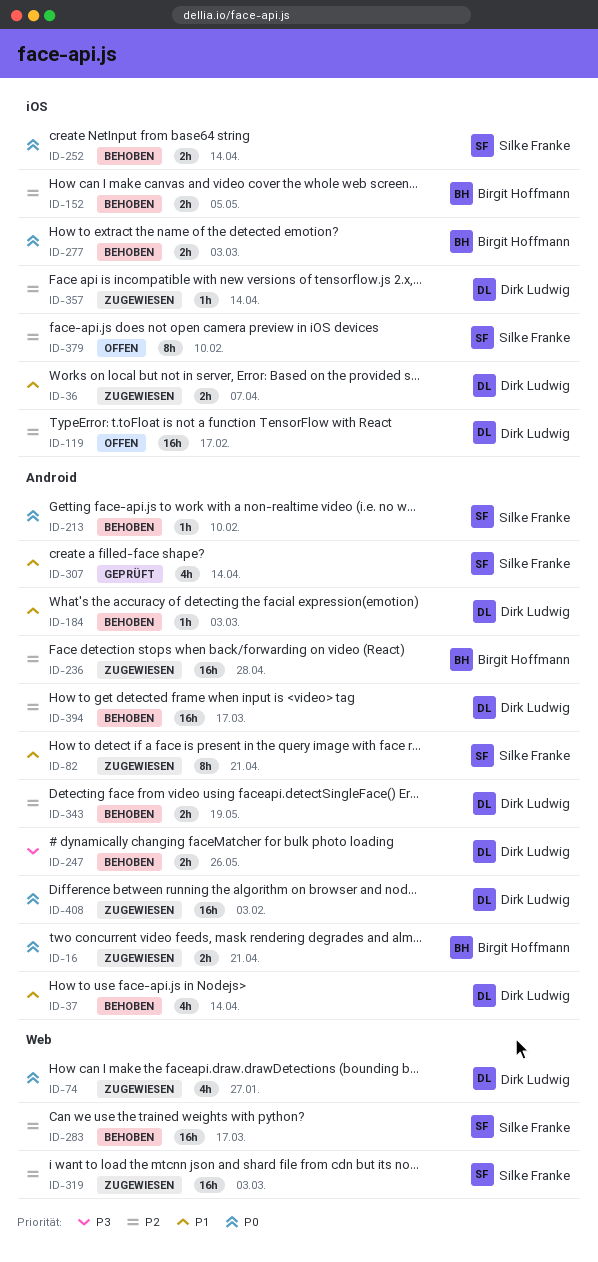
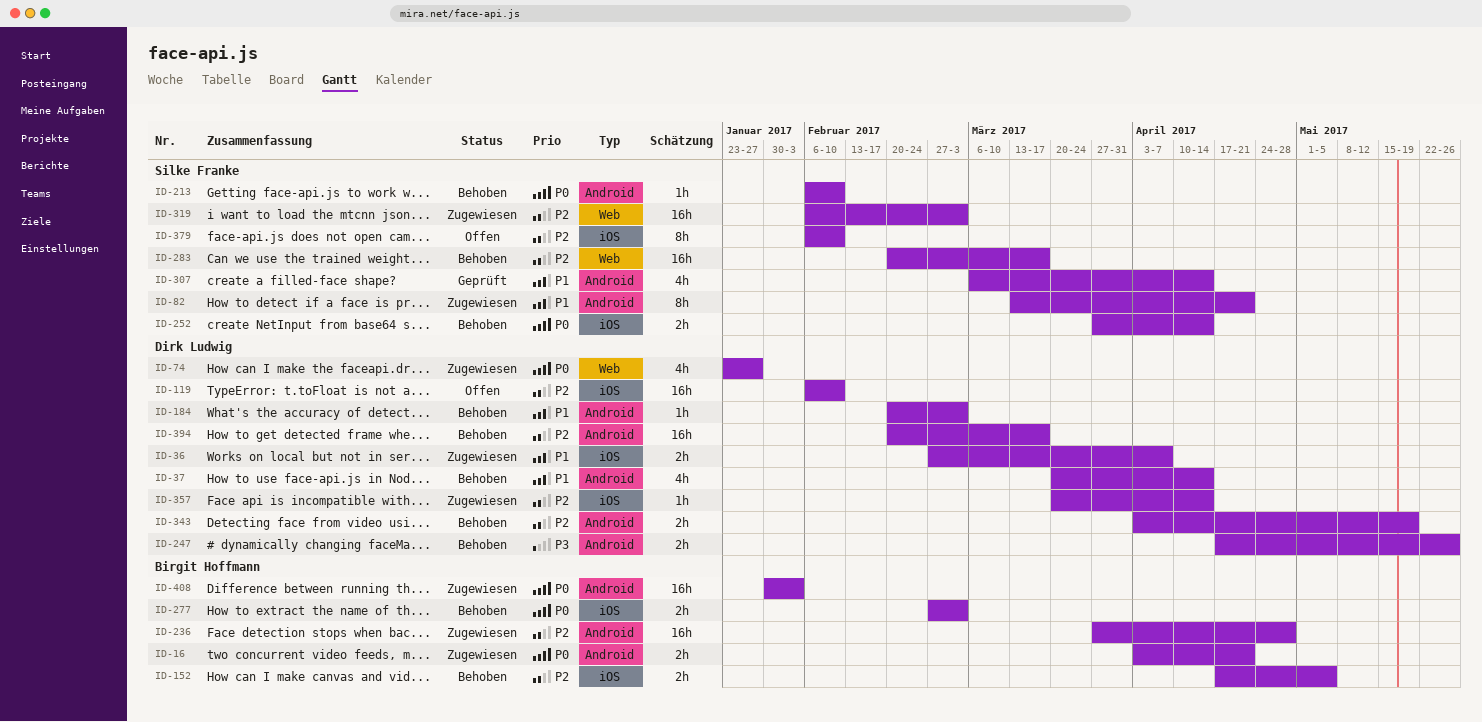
ID-119, due: Feb 17 -> Feb 10
ID-408, owner: Dirk Ludwig -> Birgit Hoffmann

